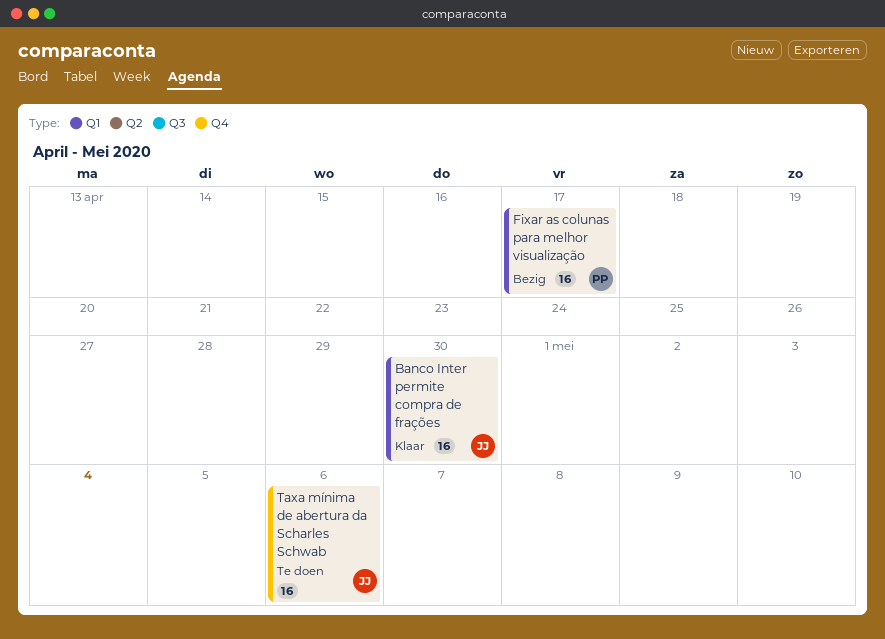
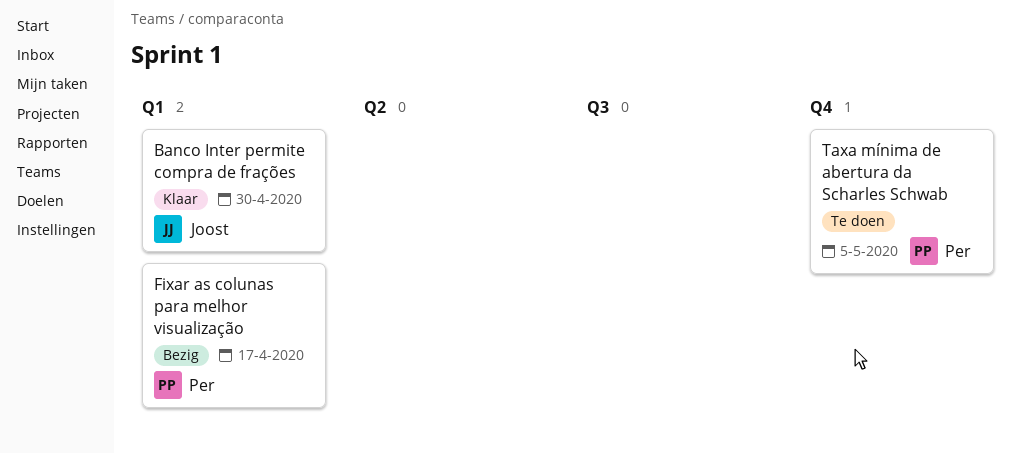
Taxa mínima de abertura da Scharles Schwab, owner: Joost -> Per
Taxa mínima de abertura da Scharles Schwab, due: May 6 -> May 5

